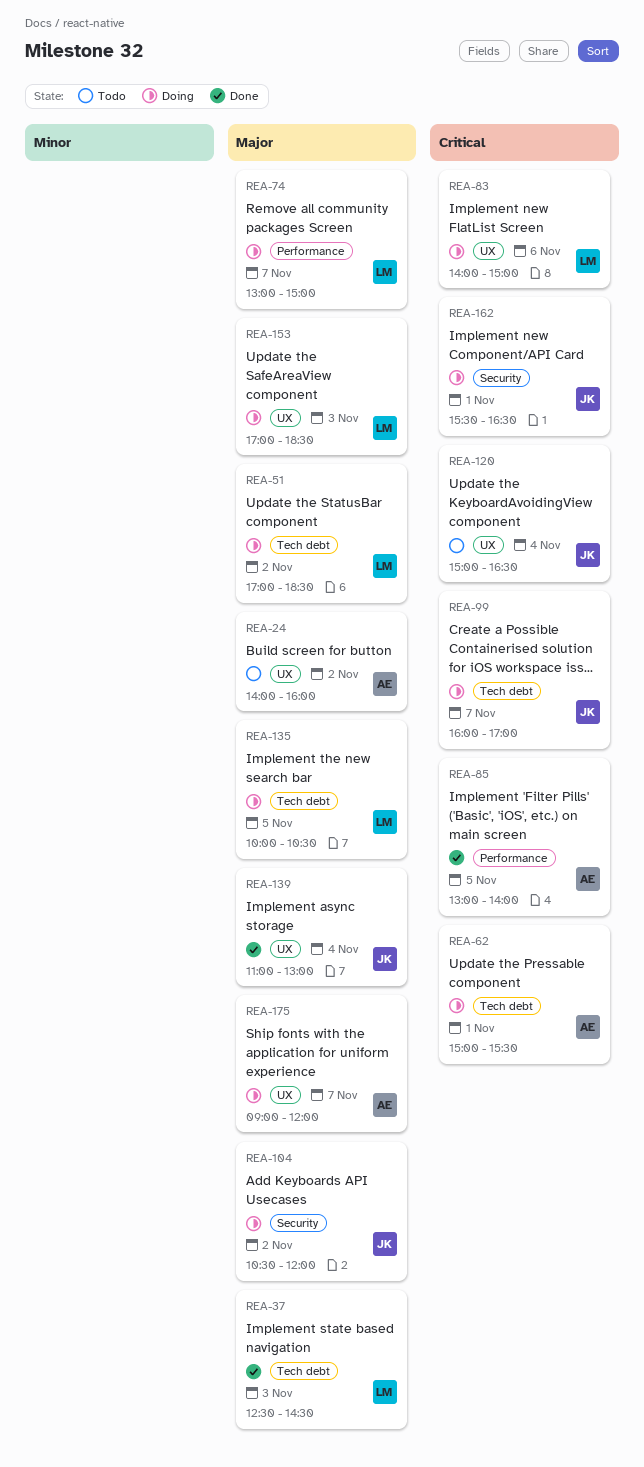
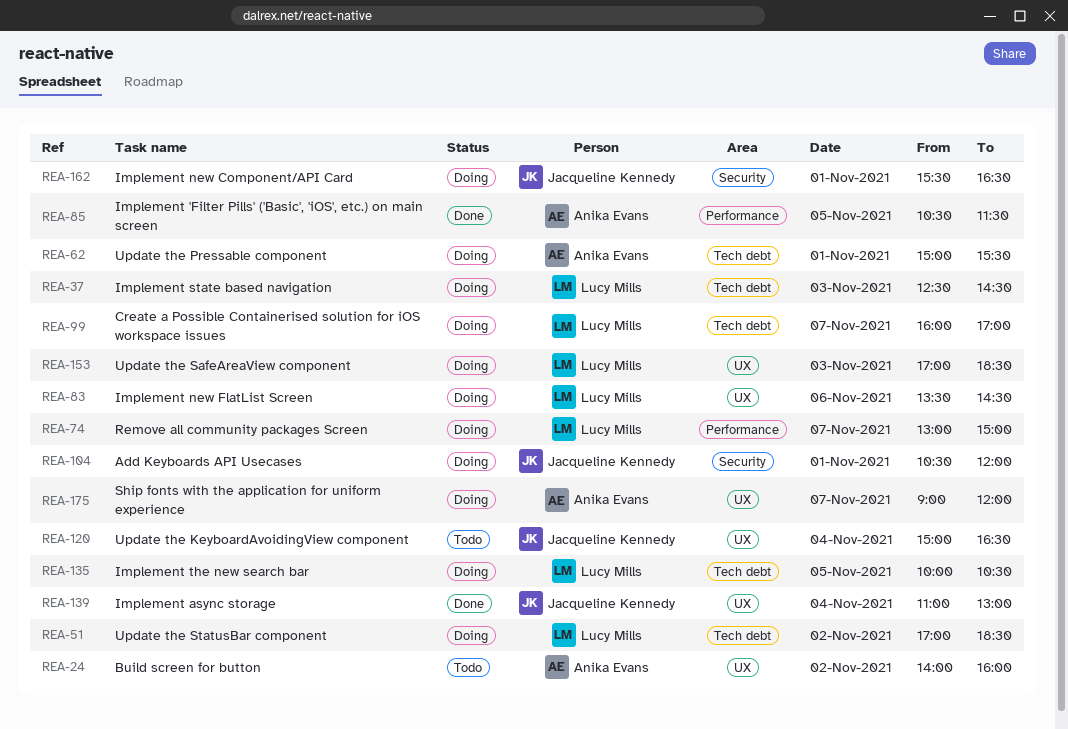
REA-37, status: Done -> Doing
REA-83, begins: 14:00 -> 13:30
REA-83, ends: 15:00 -> 14:30
REA-85, begins: 13:00 -> 10:30
REA-85, ends: 14:00 -> 11:30
REA-99, owner: Jacqueline Kennedy -> Lucy Mills
REA-104, day: Nov 2 -> Nov 1

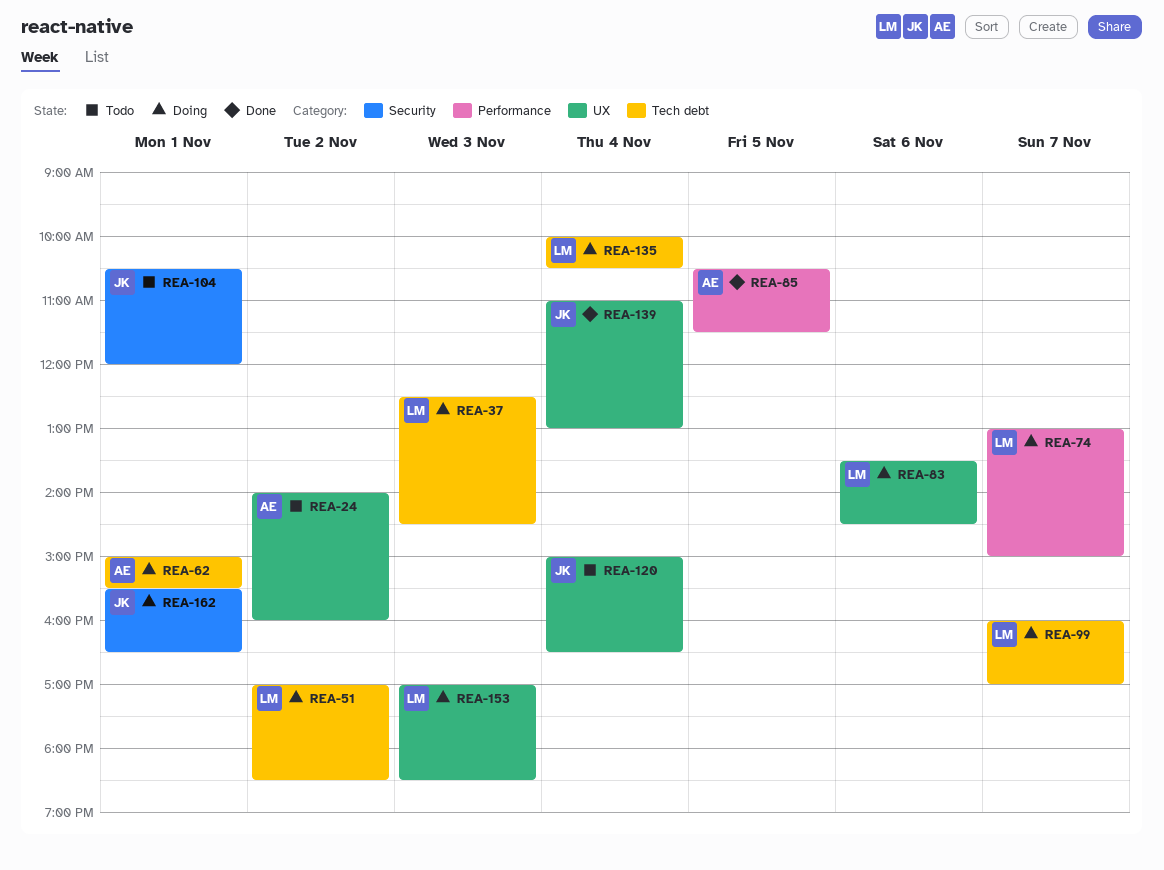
REA-104, status: Doing -> Todo
REA-135, day: Nov 5 -> Nov 4
REA-175: present -> none

